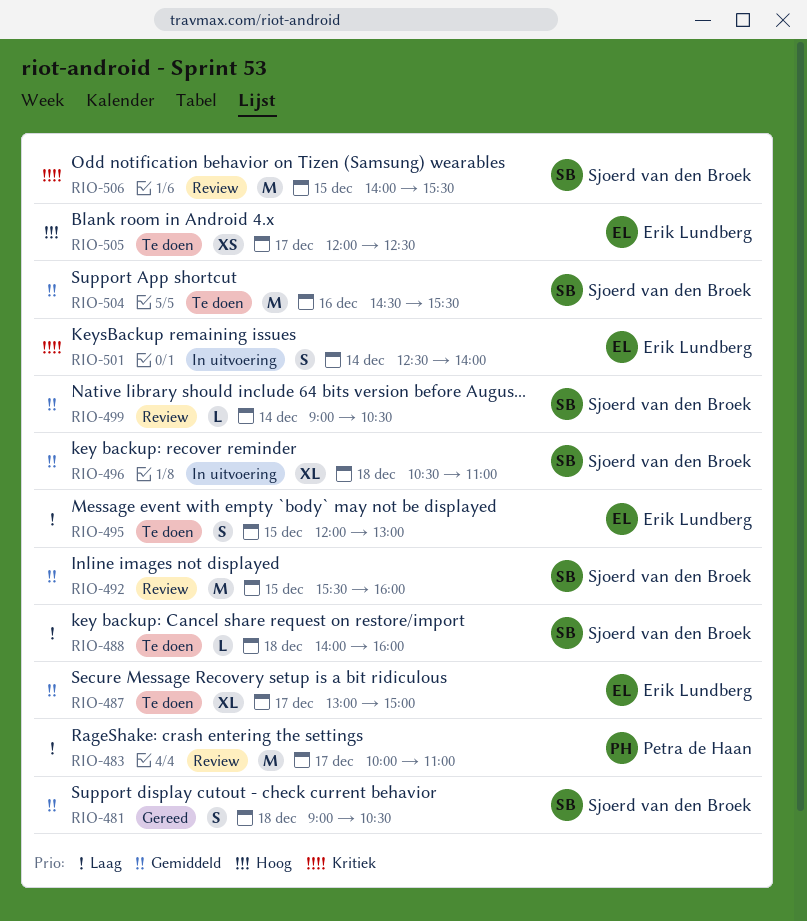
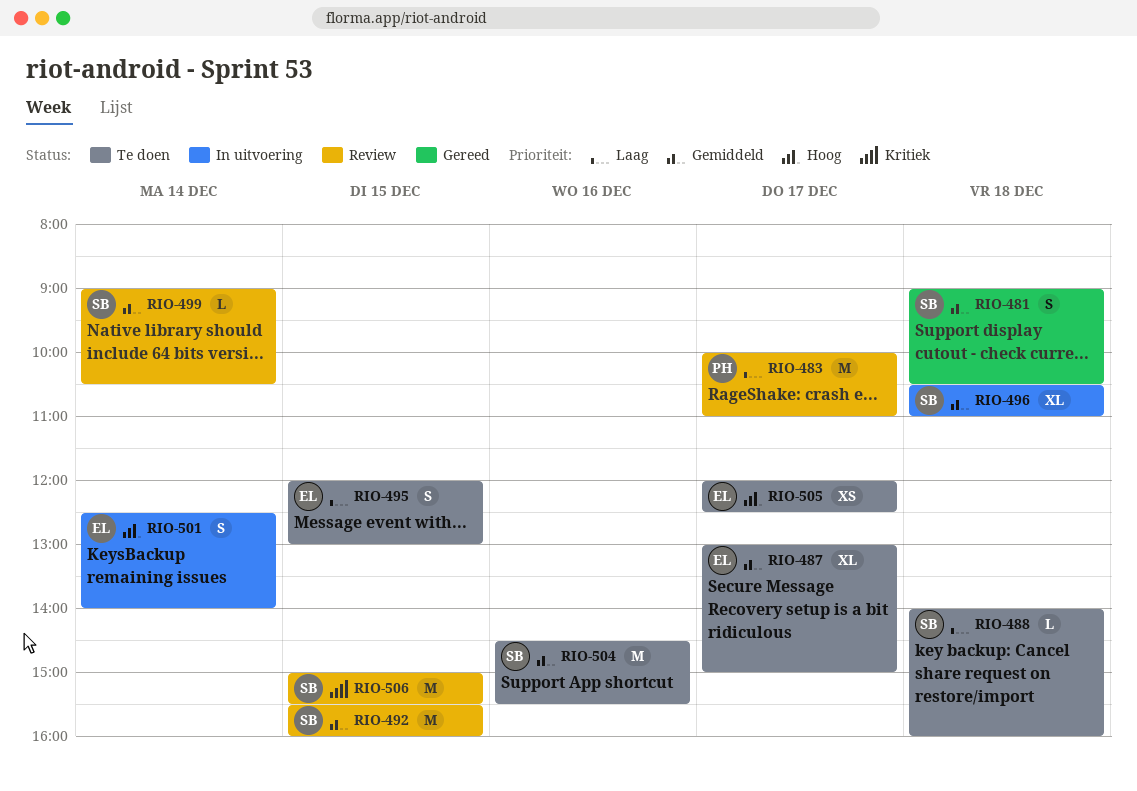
RIO-501, priority: Kritiek -> Hoog
RIO-506, begins: 14:00 -> 15:00

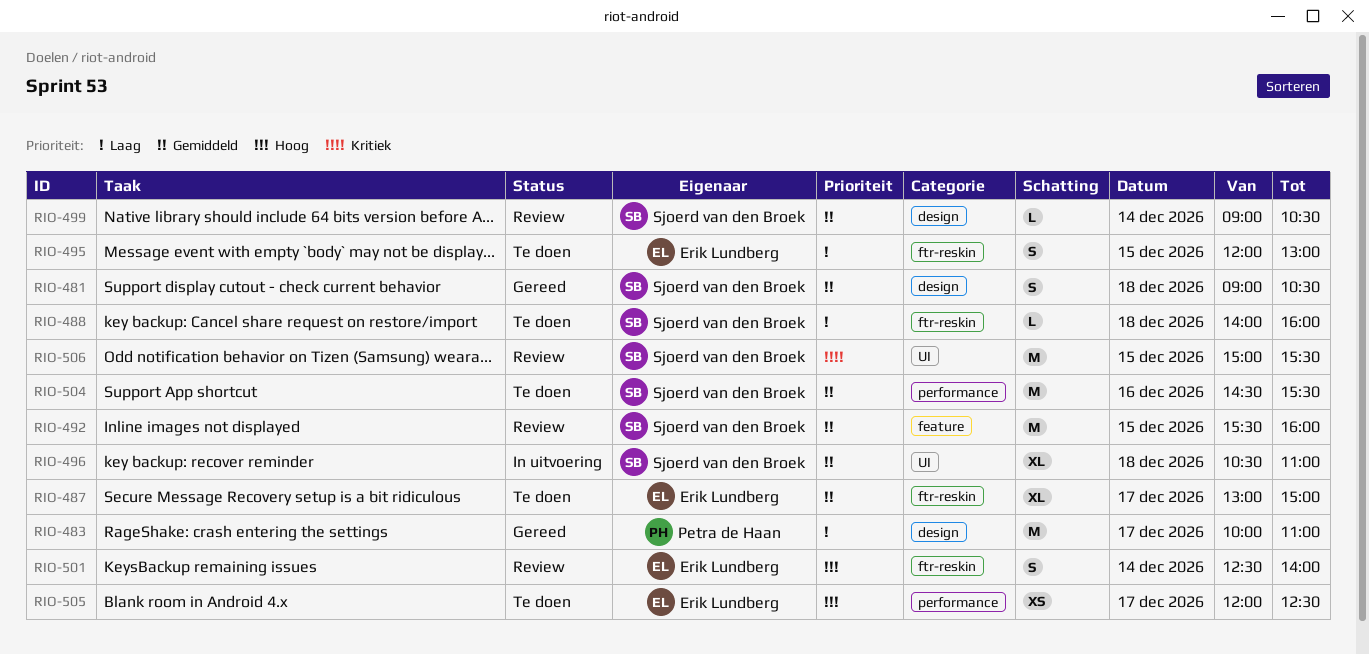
RIO-483, status: Review -> Gereed
RIO-501, status: In uitvoering -> Review

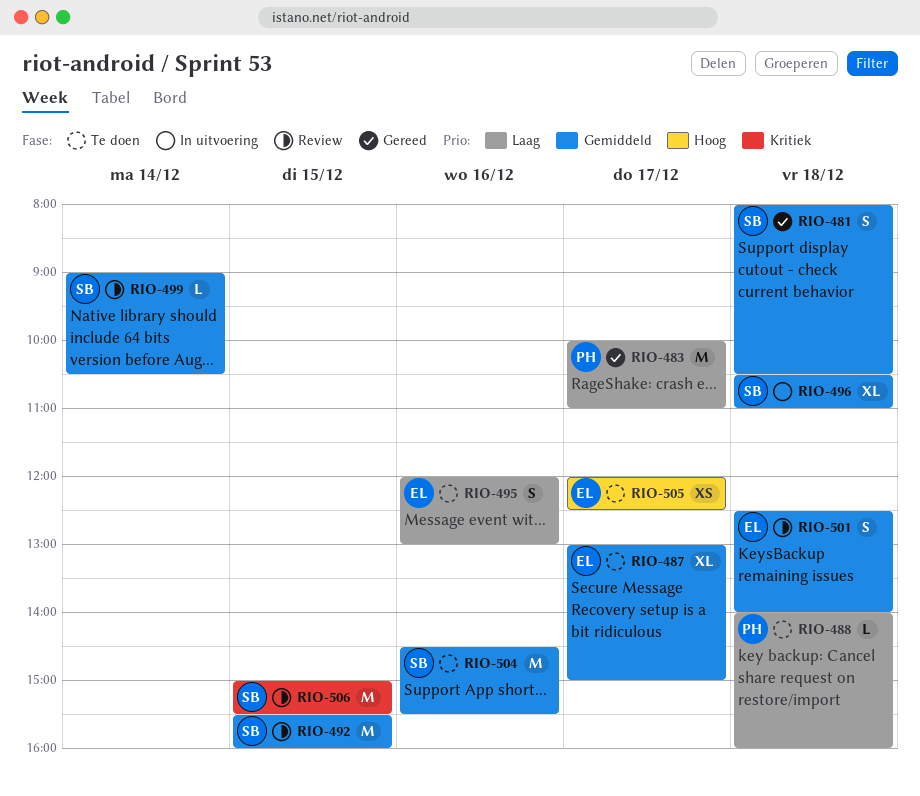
RIO-481, begins: 09:00 -> 08:00
RIO-488, owner: Sjoerd van den Broek -> Petra de Haan
RIO-495, day: Dec 15 -> Dec 16
RIO-501, priority: Hoog -> Gemiddeld
RIO-501, day: Dec 14 -> Dec 18

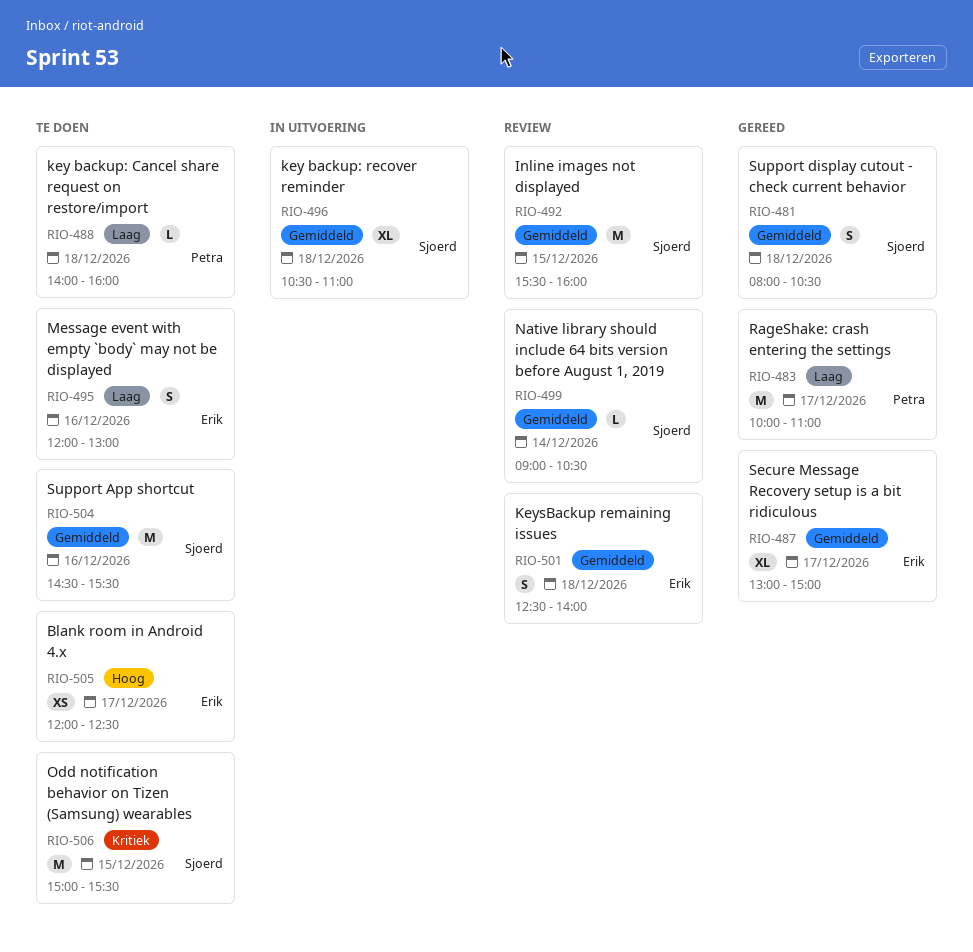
RIO-487, status: Te doen -> Gereed
RIO-506, status: Review -> Te doen

